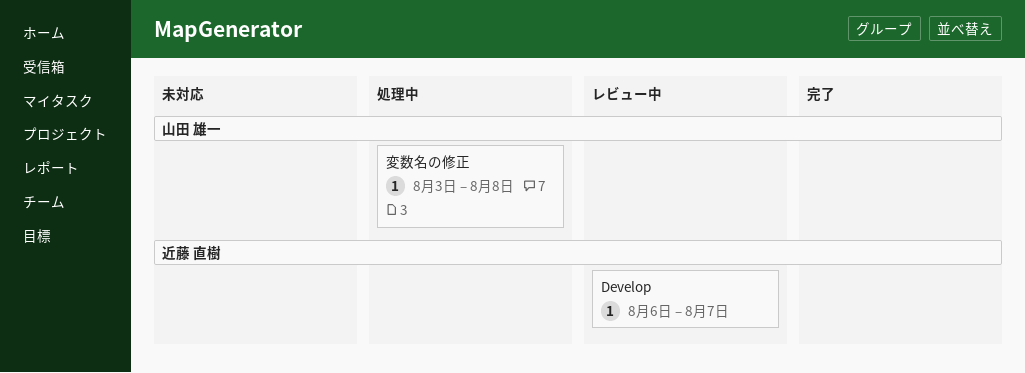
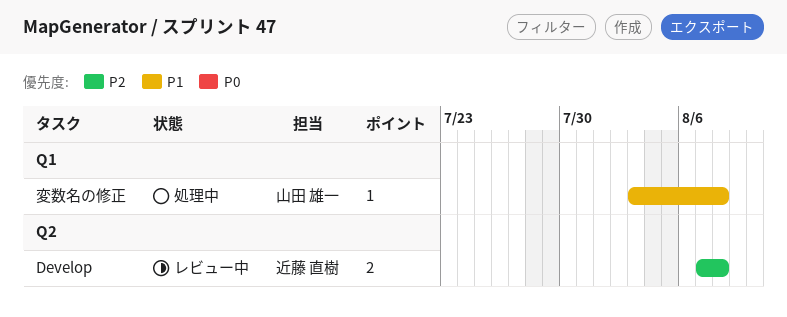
Develop, estimate: 1 -> 2
Develop, start: Aug 6 -> Aug 7
Develop, due: Aug 7 -> Aug 8

